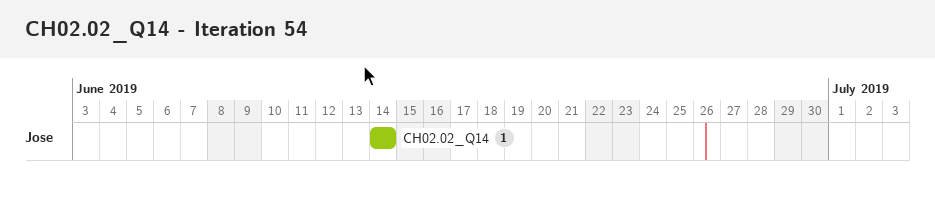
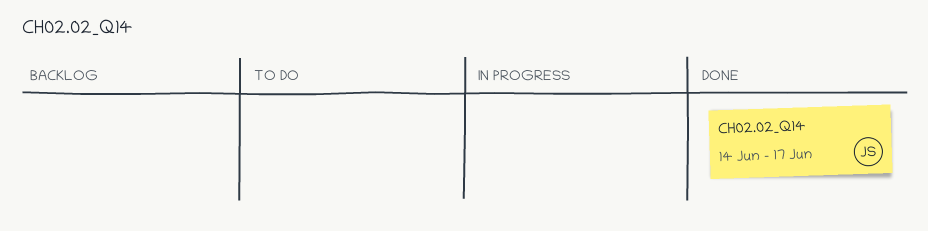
CH02.02_Q14, due: Jun 14 -> Jun 17

